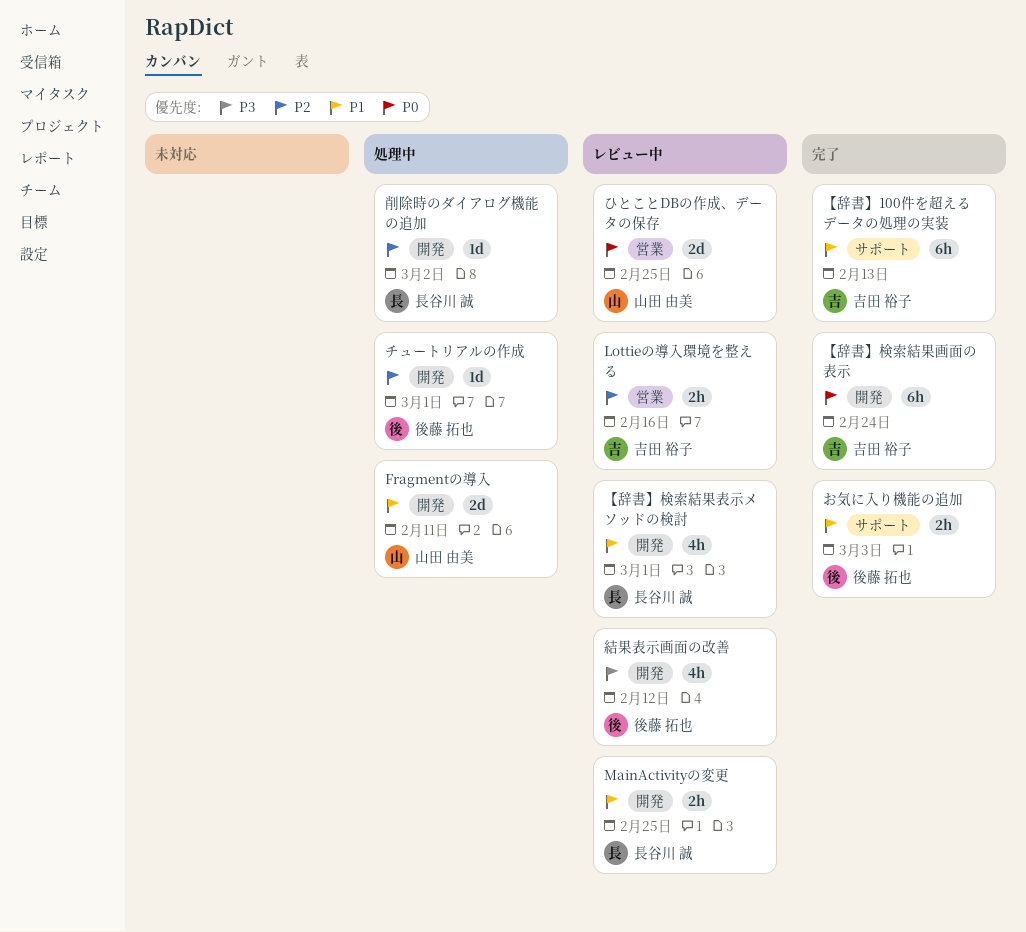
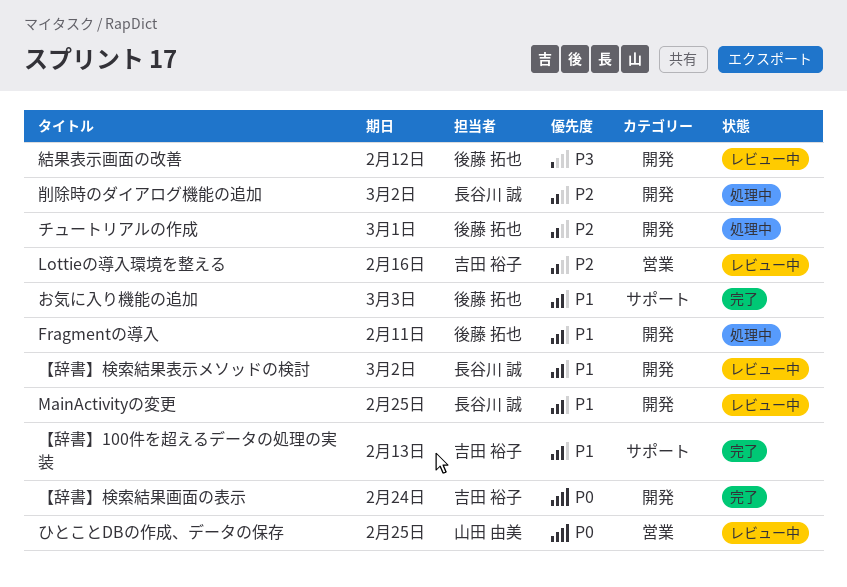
Fragmentの導入, owner: 山田 由美 -> 後藤 拓也
【辞書】検索結果表示メソッドの検討, due: Mar 1 -> Mar 2

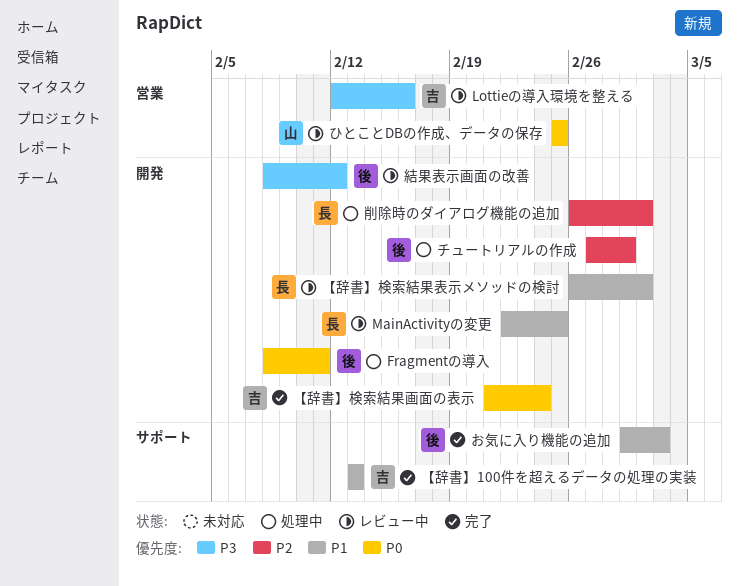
Fragmentの導入, priority: P1 -> P0
Lottieの導入環境を整える, priority: P2 -> P3

